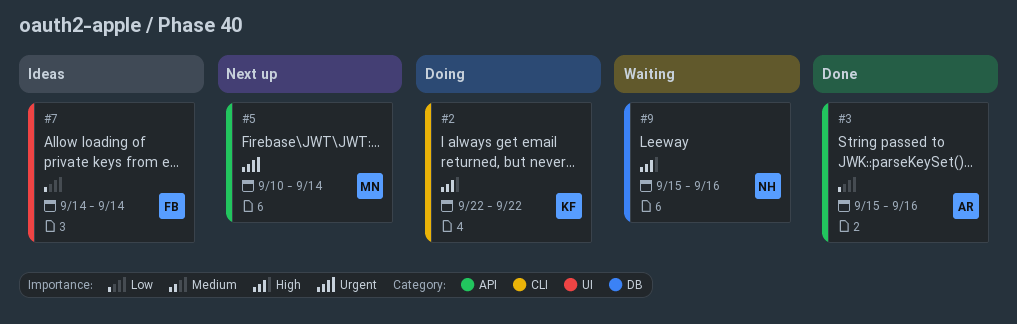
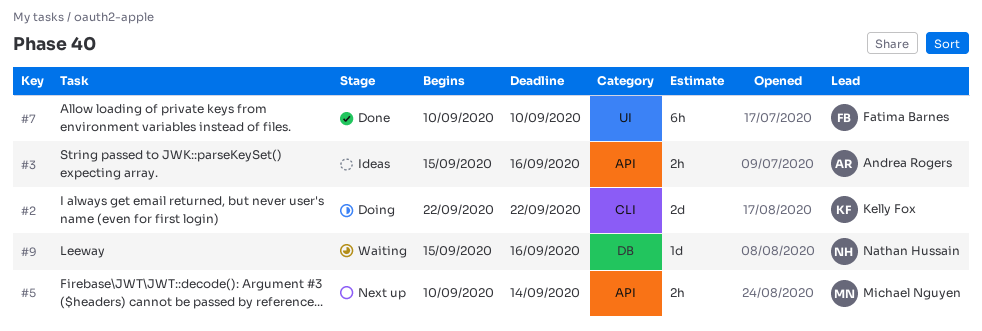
#3, status: Done -> Ideas
#7, status: Ideas -> Done
#7, start: Sep 14 -> Sep 10
#7, due: Sep 14 -> Sep 10

